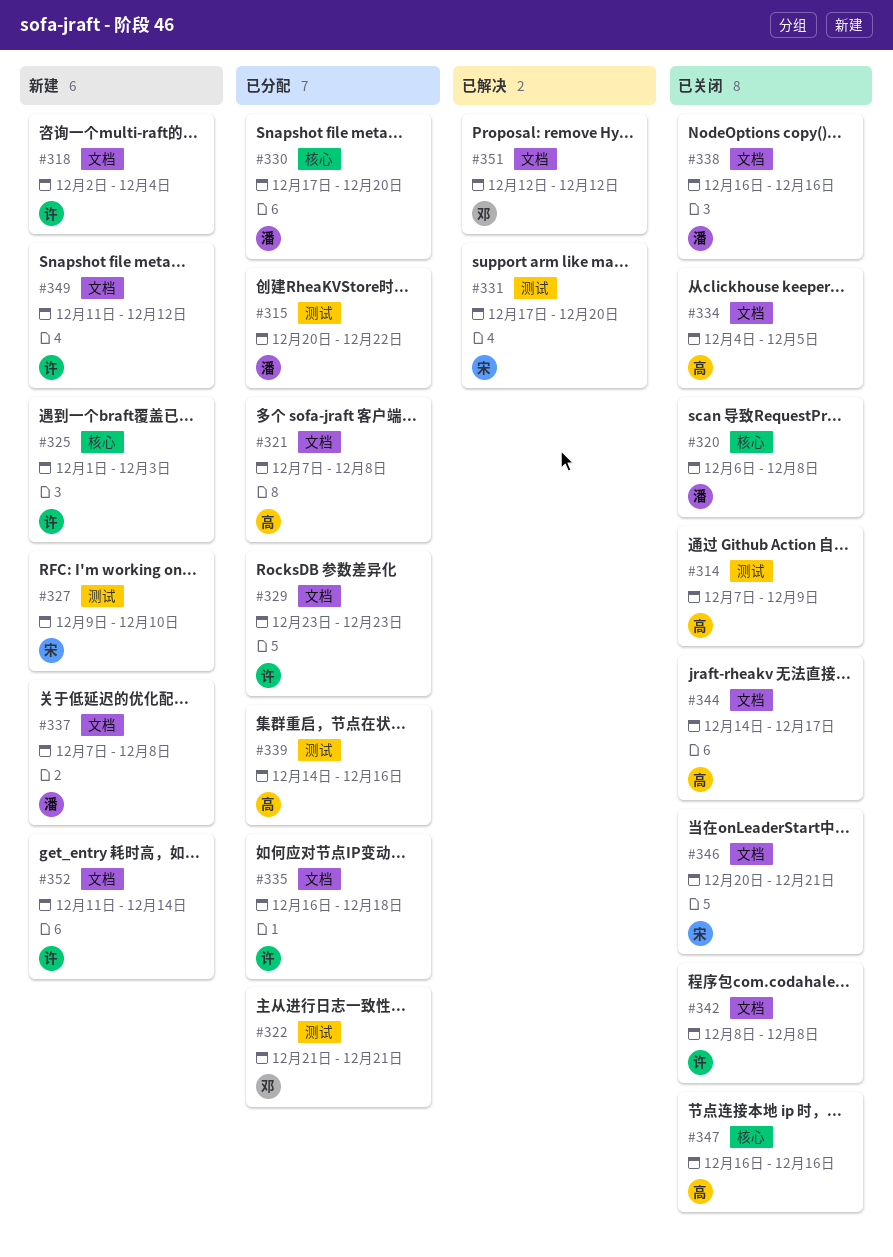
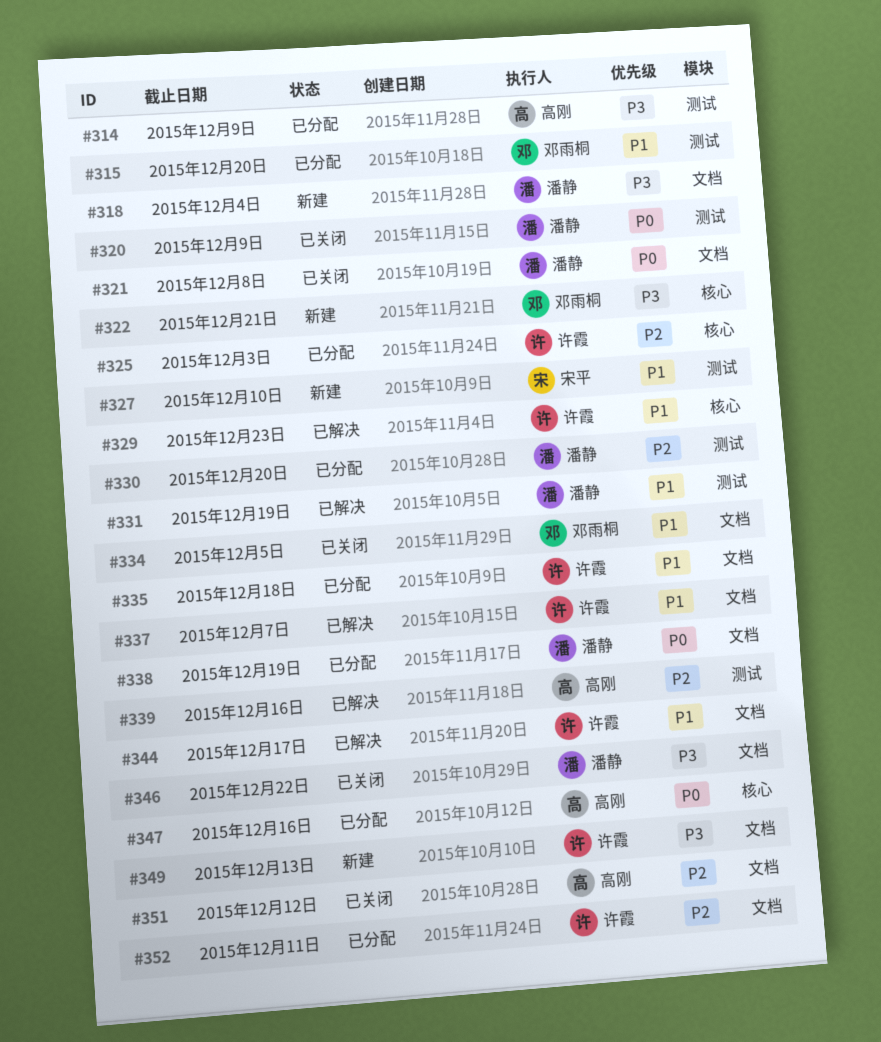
#314, status: 已关闭 -> 已分配
#315, owner: 潘静 -> 邓雨桐
#315, due: Dec 22 -> Dec 20
#318, owner: 许霞 -> 潘静
#320, label: 核心 -> 测试
#320, due: Dec 8 -> Dec 9
#321, status: 已分配 -> 已关闭
#321, owner: 高刚 -> 潘静
#322, status: 已分配 -> 新建
#322, label: 测试 -> 核心
#325, status: 新建 -> 已分配
#329, status: 已分配 -> 已解决
#329, label: 文档 -> 核心
#330, label: 核心 -> 测试
#331, owner: 宋平 -> 潘静
#331, due: Dec 20 -> Dec 19
#334, owner: 高刚 -> 邓雨桐
#337, status: 新建 -> 已解决
#337, owner: 潘静 -> 许霞
#337, due: Dec 8 -> Dec 7
#338, status: 已关闭 -> 已分配
#338, due: Dec 16 -> Dec 19
#339, status: 已分配 -> 已解决
#342: present -> none
#344, status: 已关闭 -> 已解决
#344, owner: 高刚 -> 许霞
#346, owner: 宋平 -> 潘静
#346, due: Dec 21 -> Dec 22
#347, status: 已关闭 -> 已分配
#349, due: Dec 12 -> Dec 13
#351, status: 已解决 -> 已关闭
#351, owner: 邓雨桐 -> 高刚
#352, status: 新建 -> 已分配
#352, due: Dec 14 -> Dec 11

